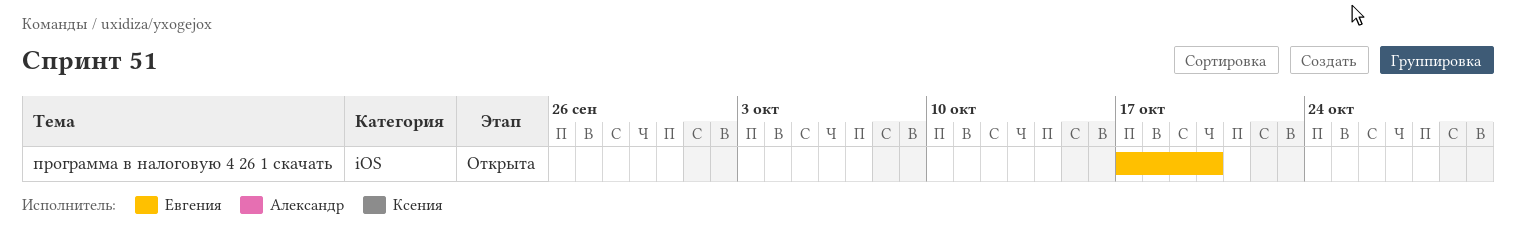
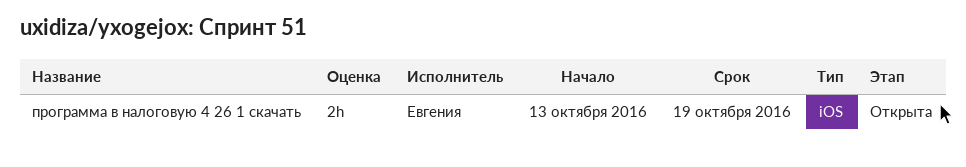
программа в налоговую 4 26 1 скачать, start: Oct 17 -> Oct 13
программа в налоговую 4 26 1 скачать, due: Oct 20 -> Oct 19

